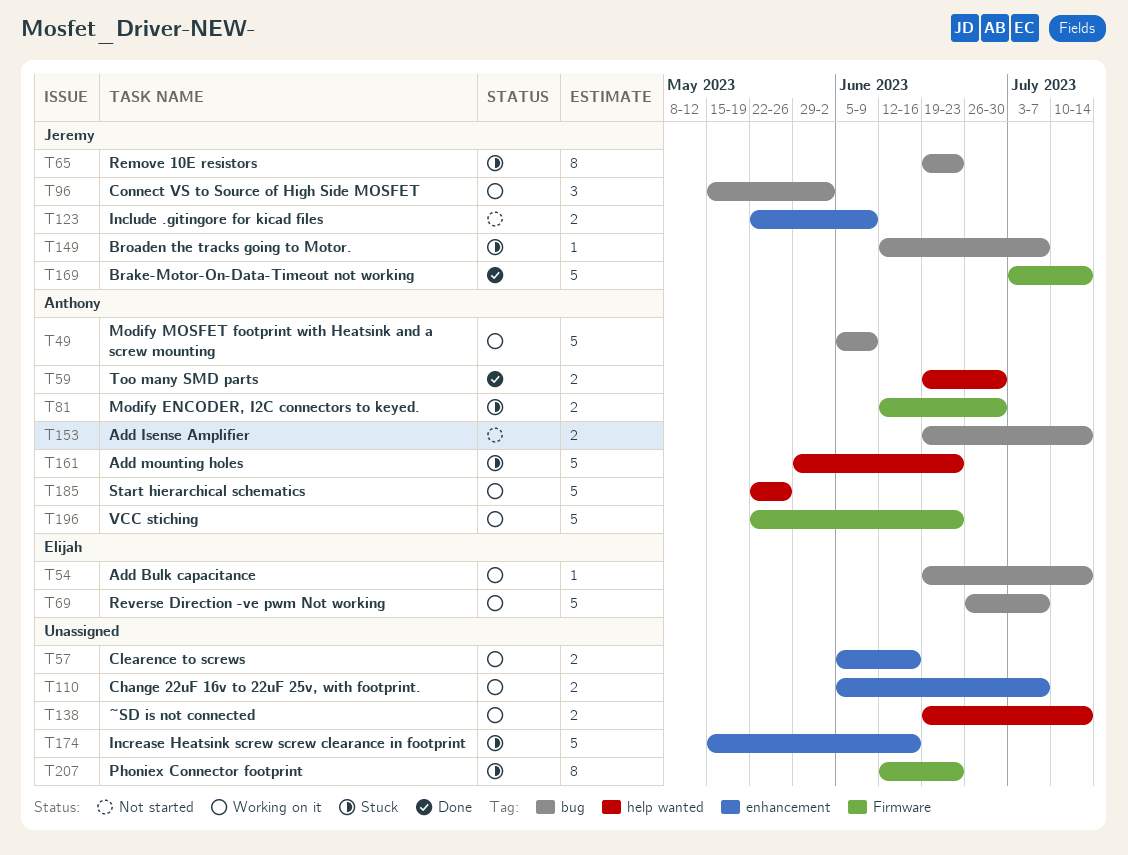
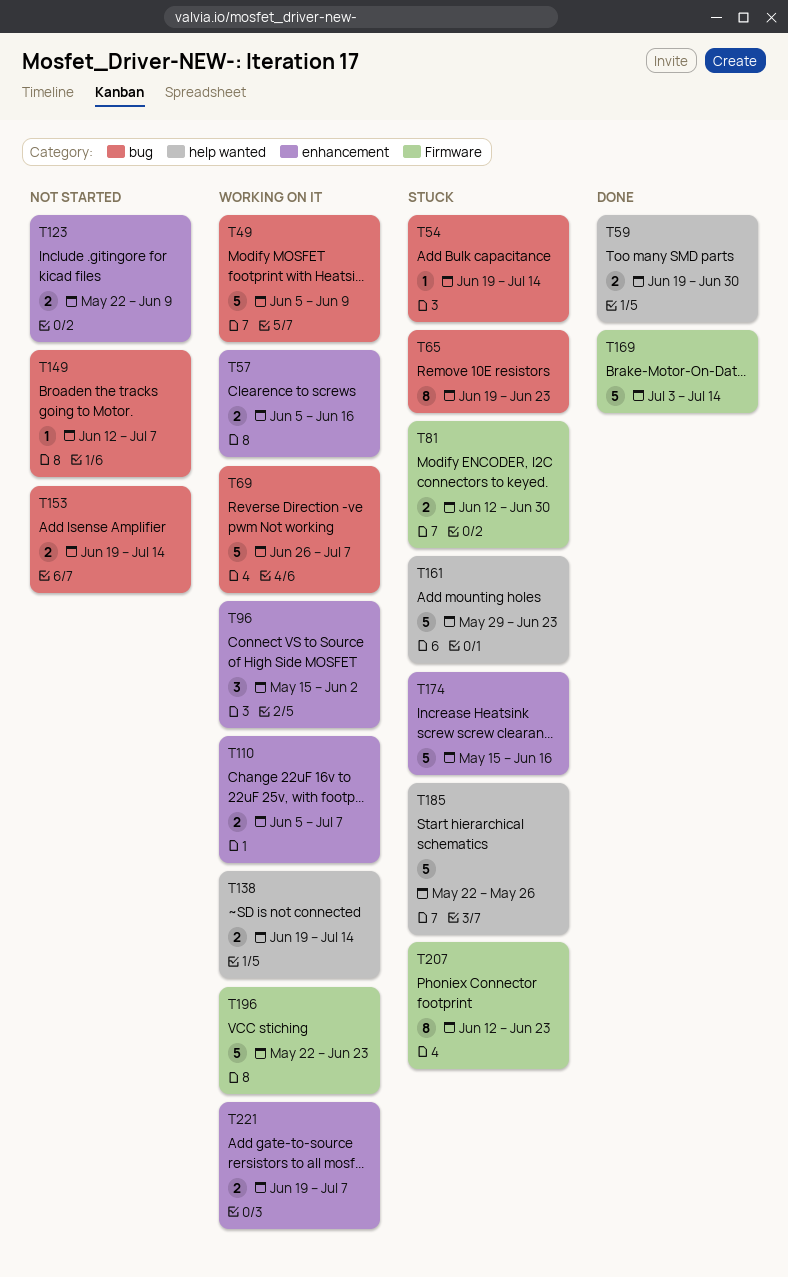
T54, status: Working on it -> Stuck
T96, label: bug -> enhancement
T149, status: Stuck -> Not started
T185, status: Working on it -> Stuck
T221: none -> present

